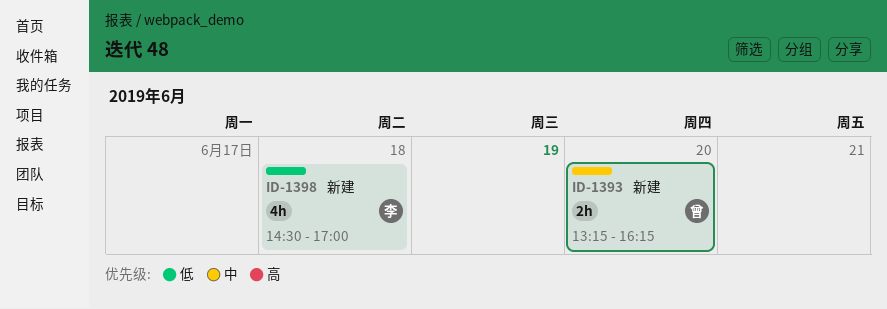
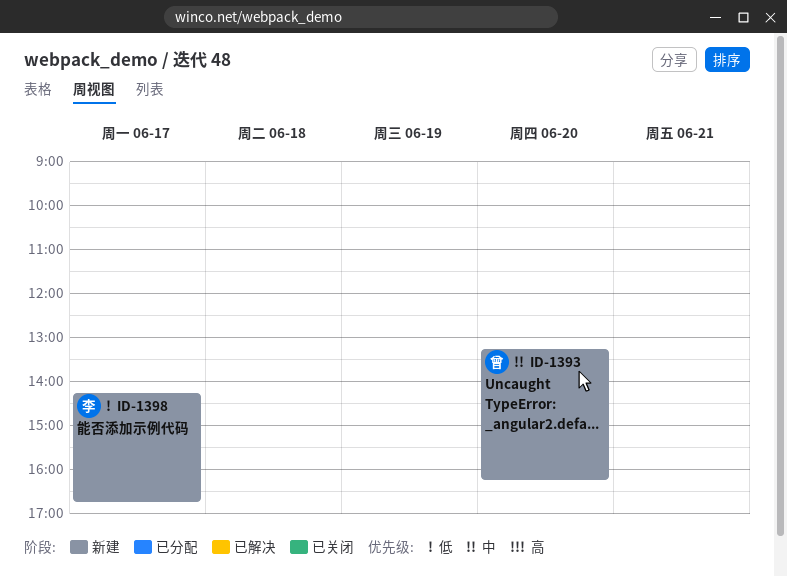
ID-1398, day: Jun 18 -> Jun 17
ID-1398, begins: 14:30 -> 14:15
ID-1398, ends: 17:00 -> 16:45

